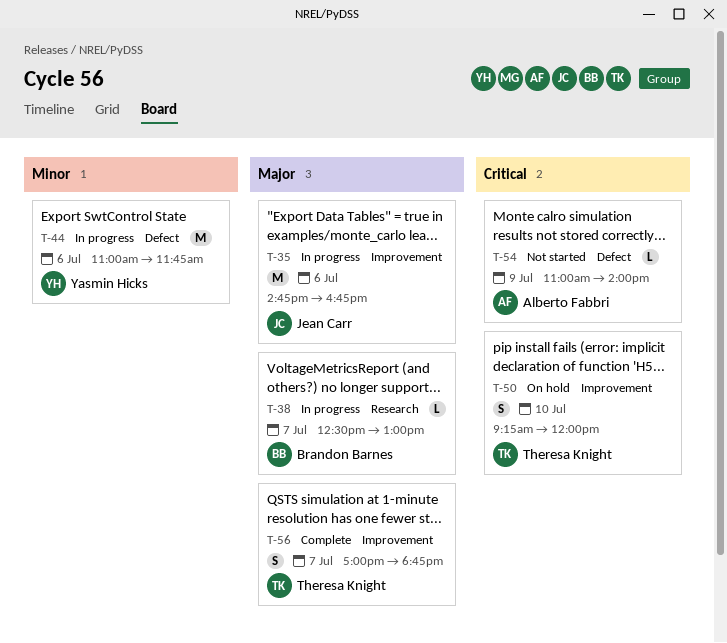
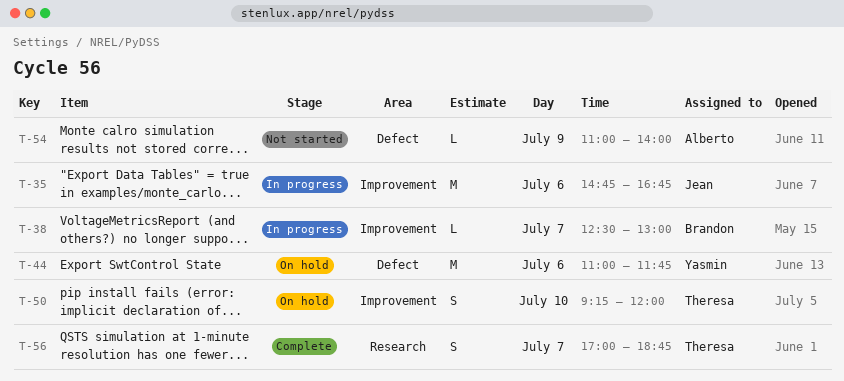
T-38, label: Research -> Improvement
T-44, status: In progress -> On hold
T-56, label: Improvement -> Research

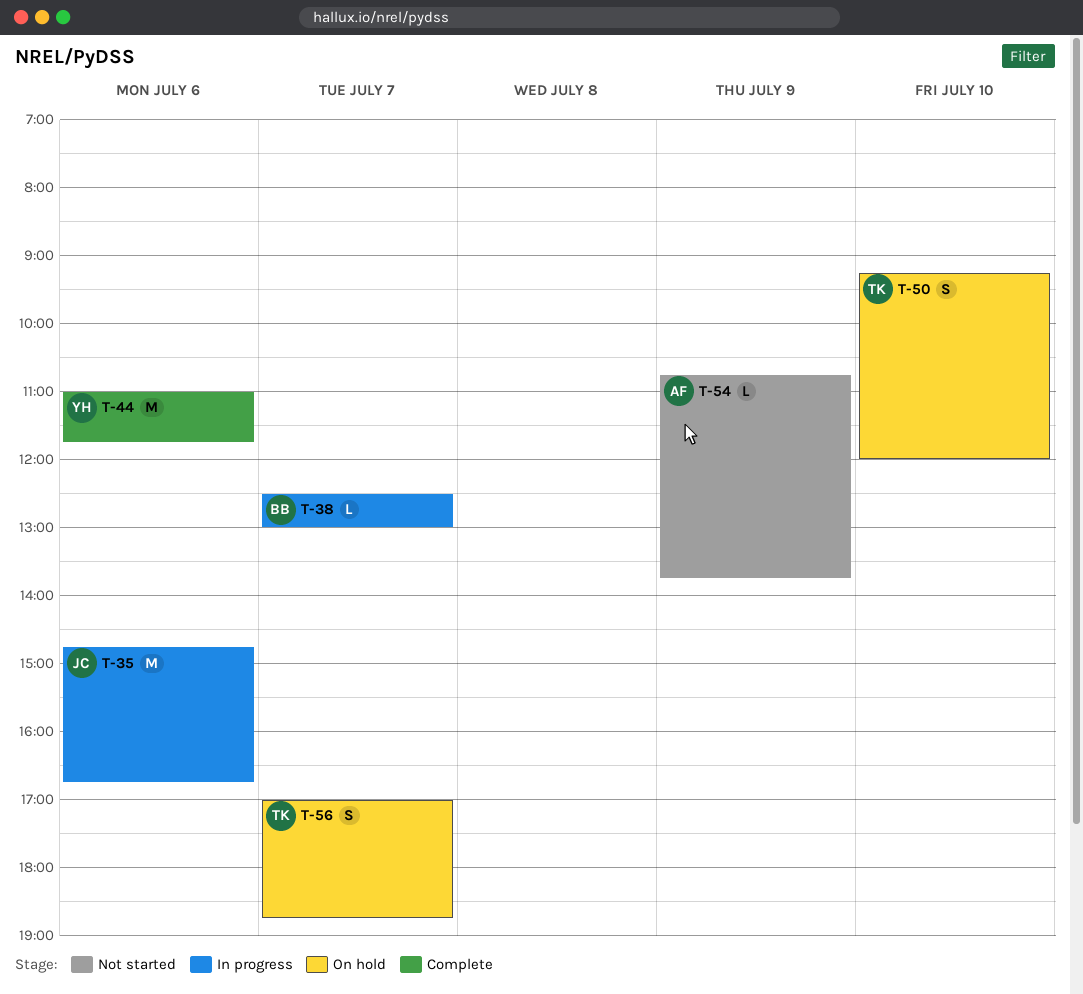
T-44, status: On hold -> Complete
T-54, begins: 11:00 -> 10:45
T-54, ends: 14:00 -> 13:45
T-56, status: Complete -> On hold

